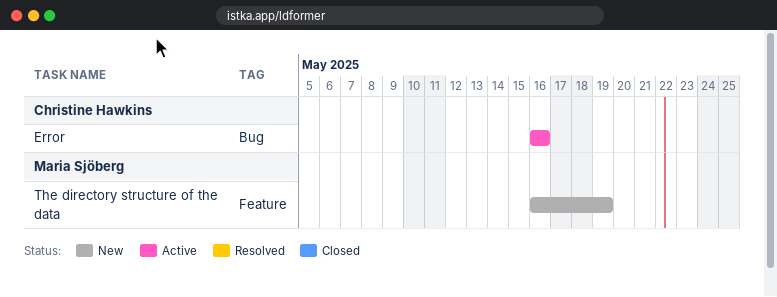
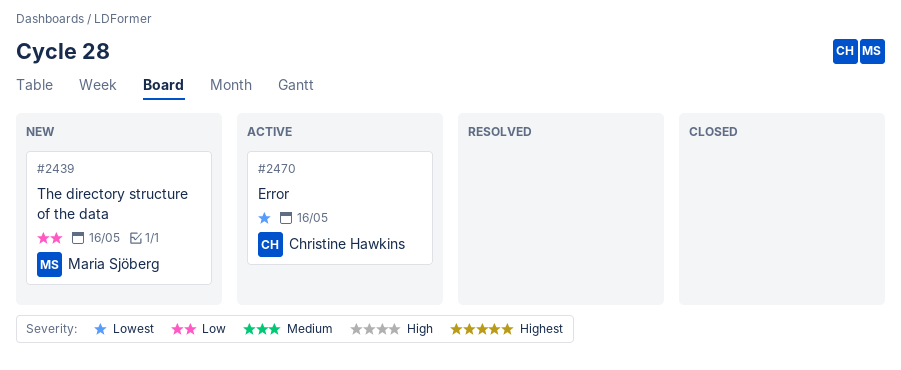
The directory structure of the data, due: May 19 -> May 16

